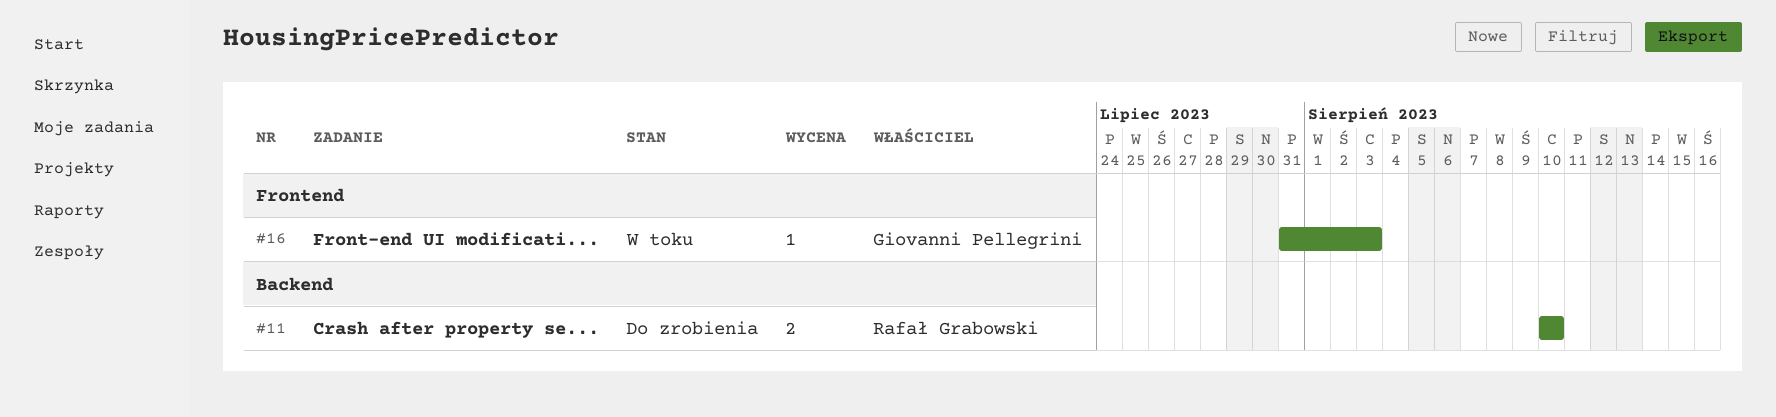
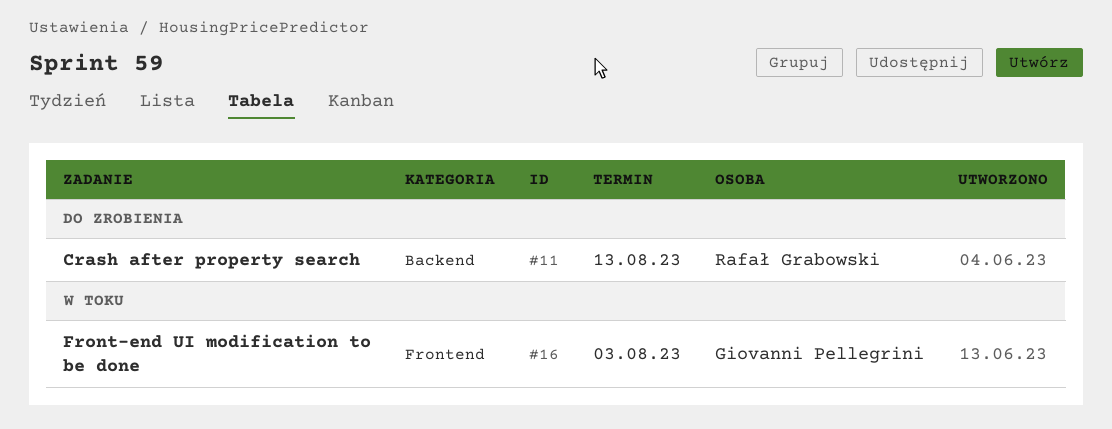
#11, due: Aug 10 -> Aug 13

